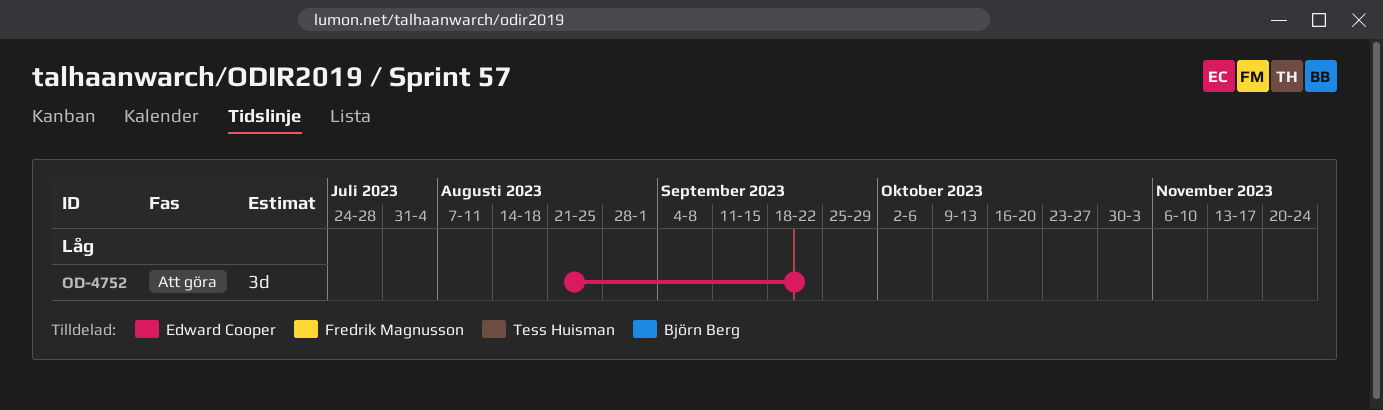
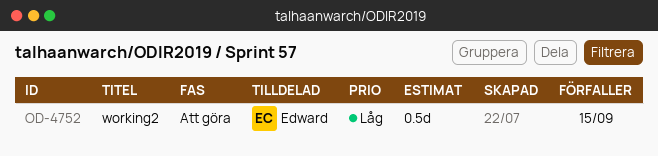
OD-4752, estimate: 3d -> 0.5d
OD-4752, due: Sep 22 -> Sep 15

